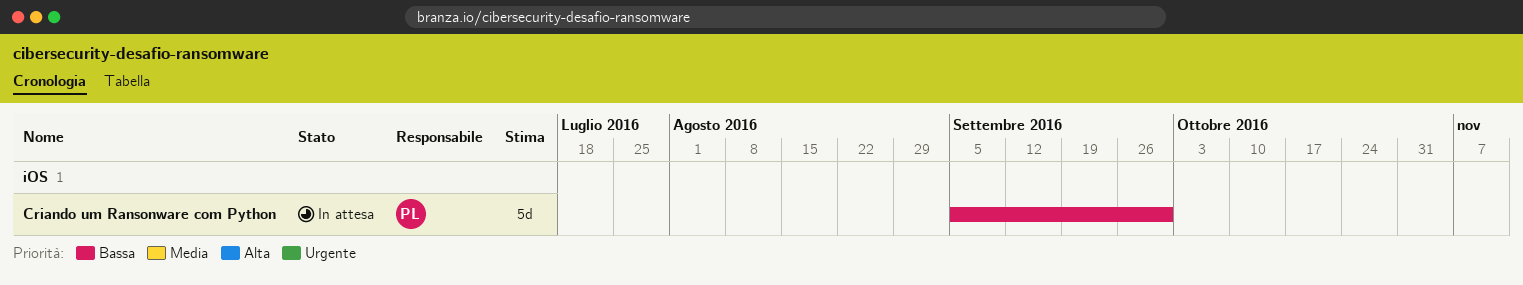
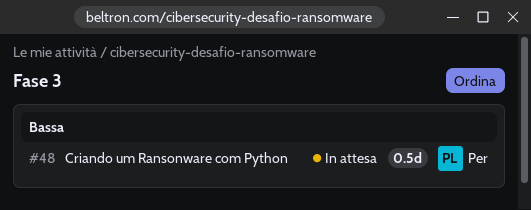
Criando um Ransonware com Python, estimate: 5d -> 0.5d

